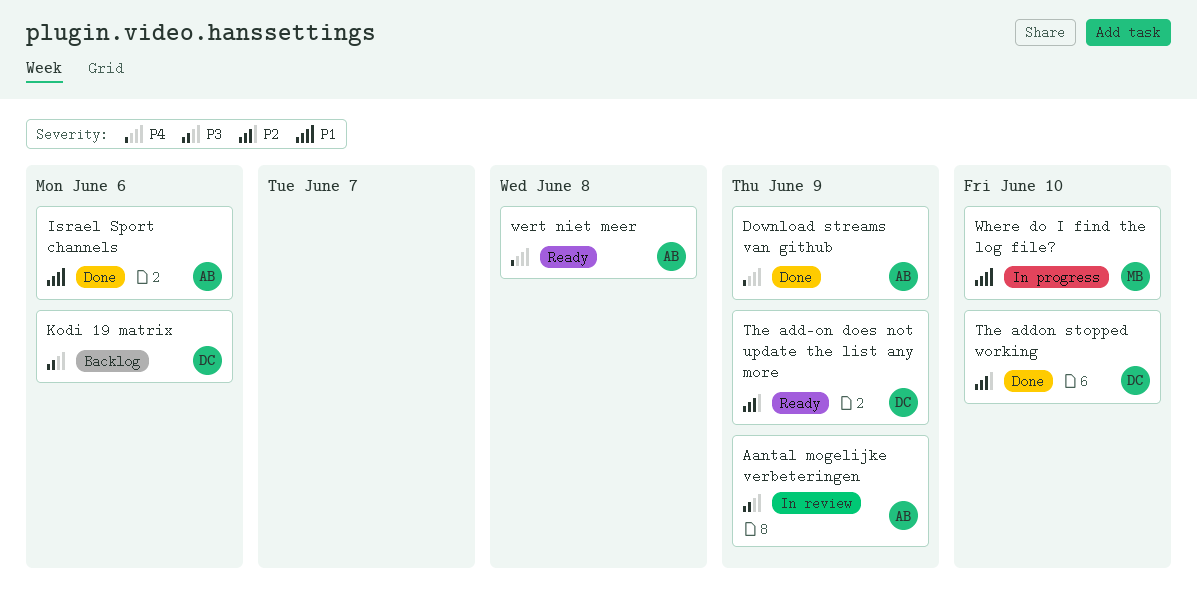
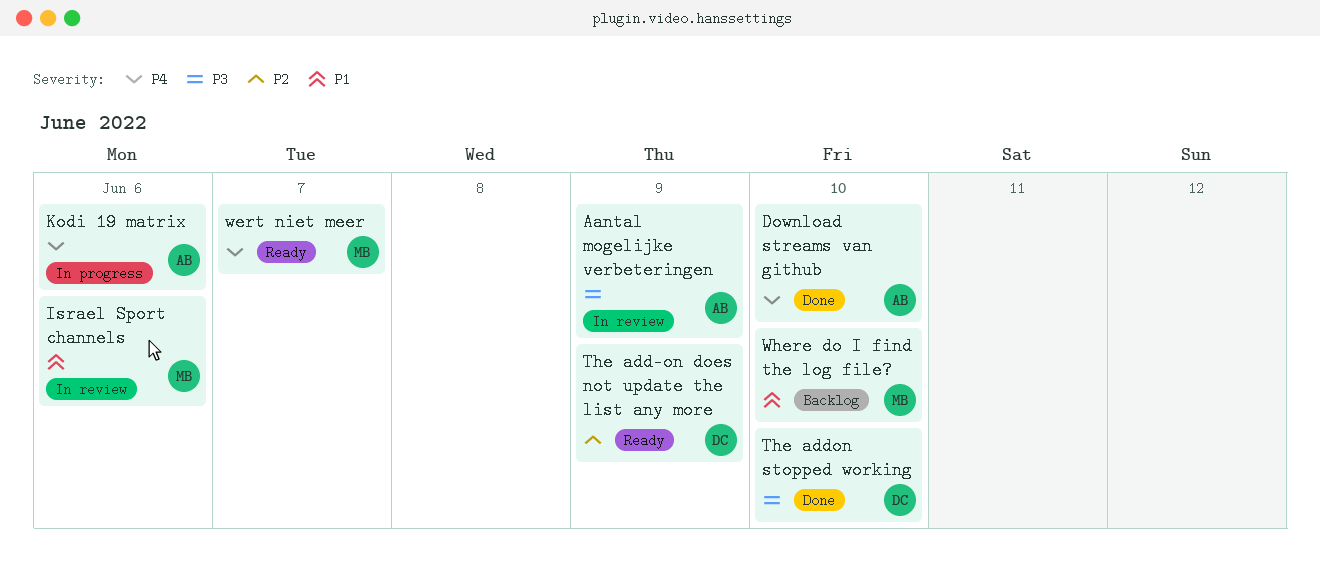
Download streams van github, due: Jun 9 -> Jun 10
Israel Sport channels, status: Done -> In review
Israel Sport channels, owner: AB -> MB
Kodi 19 matrix, status: Backlog -> In progress
Kodi 19 matrix, owner: DC -> AB
Kodi 19 matrix, priority: P3 -> P4
The addon stopped working, priority: P2 -> P3
wert niet meer, owner: AB -> MB
wert niet meer, due: Jun 8 -> Jun 7
Where do I find the log file?, status: In progress -> Backlog

